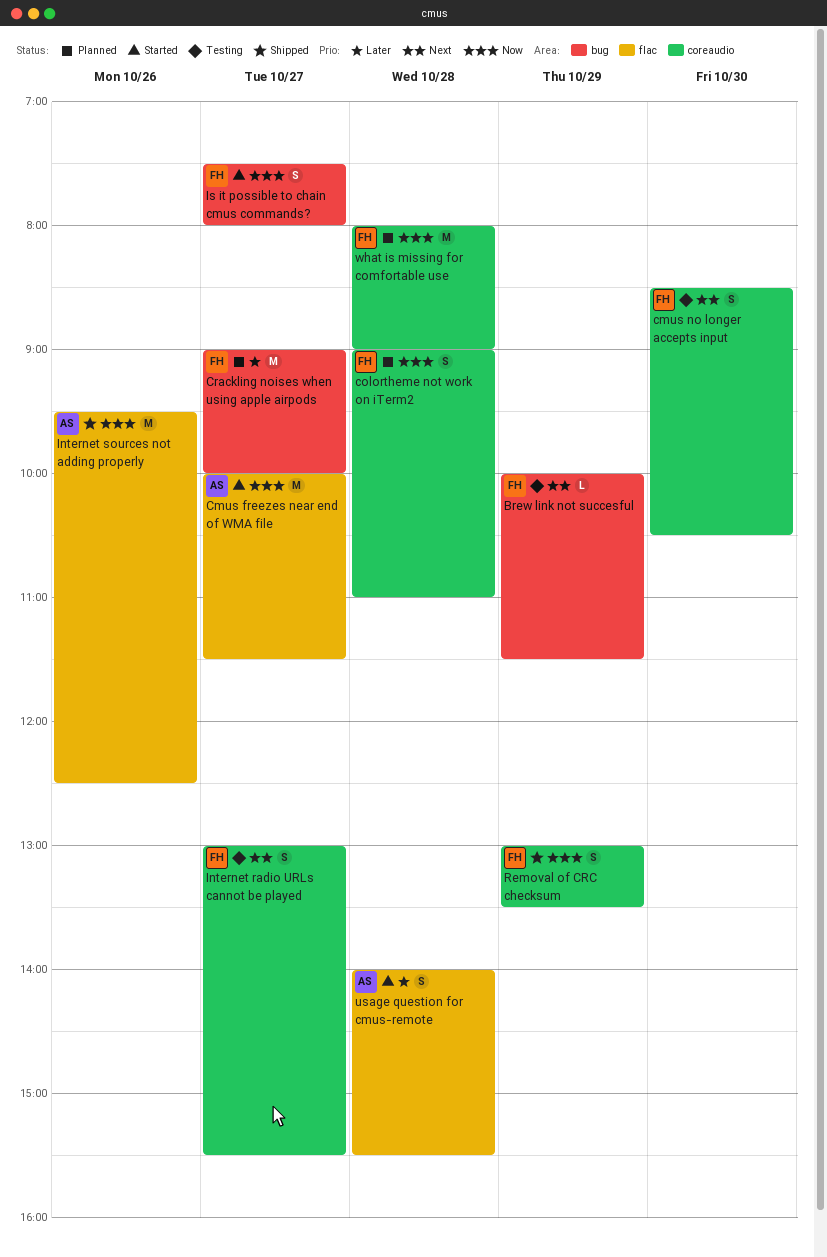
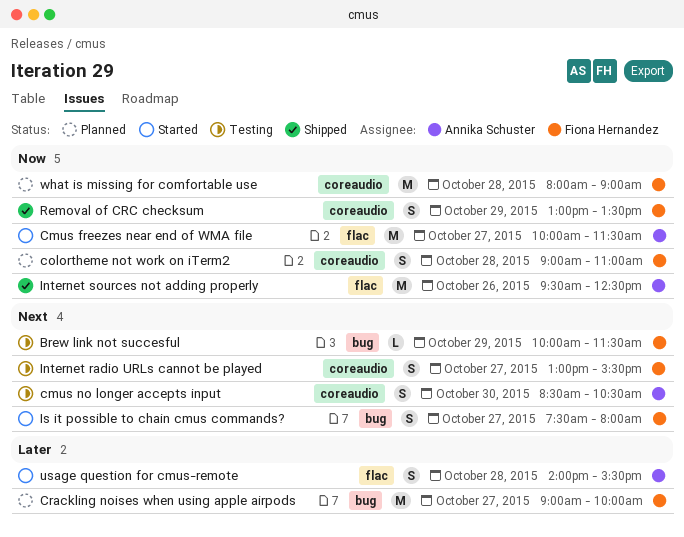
cmus no longer accepts input, owner: Fiona Hernandez -> Annika Schuster
Is it possible to chain cmus commands?, priority: Now -> Next

